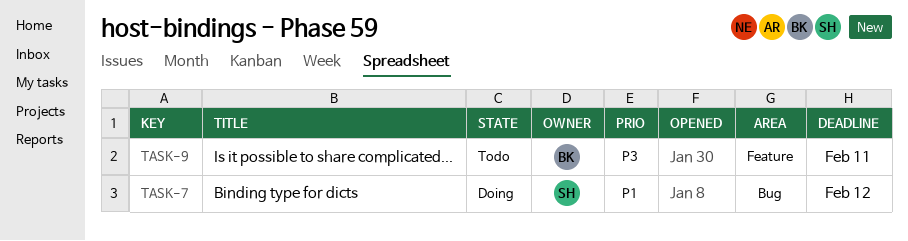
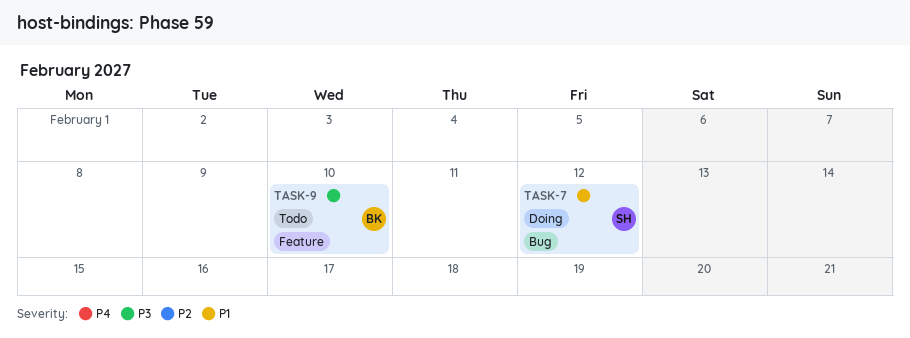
TASK-9, due: Feb 11 -> Feb 10

